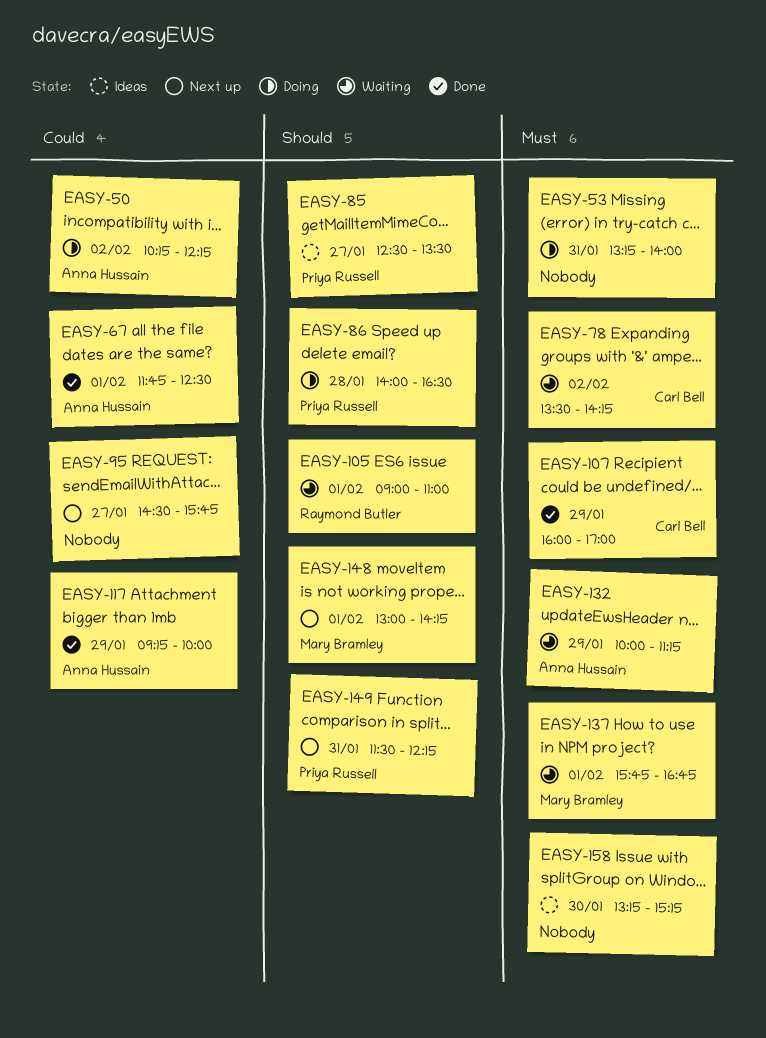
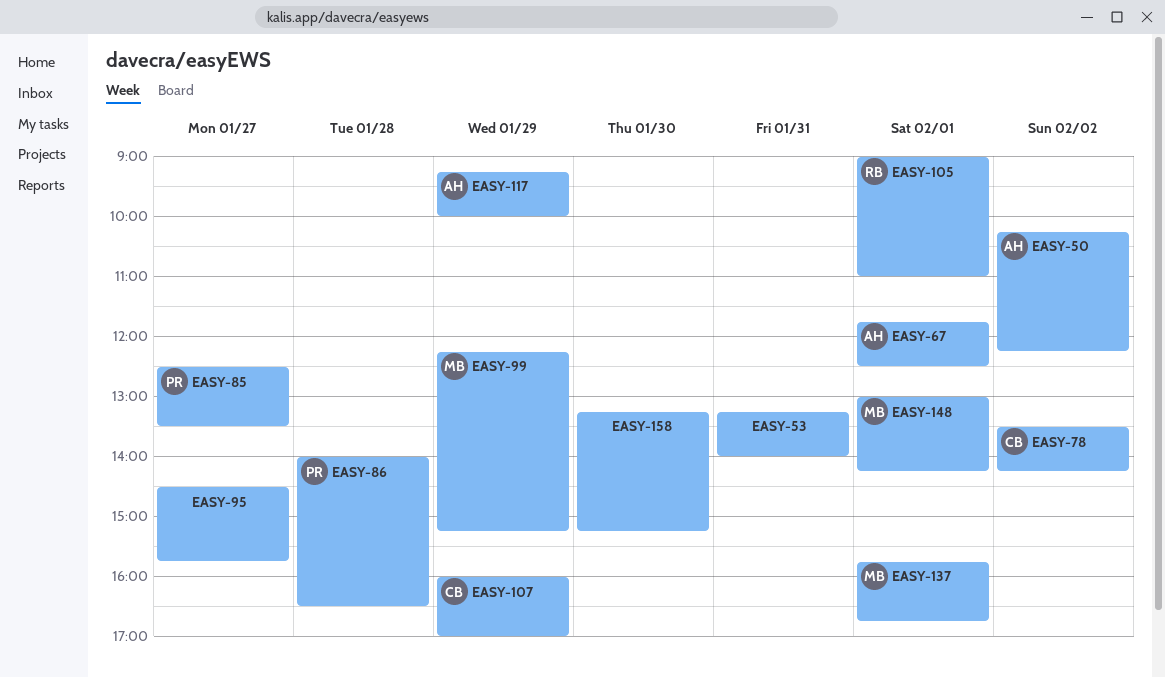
EASY-99: none -> present
EASY-132: present -> none
EASY-149: present -> none

